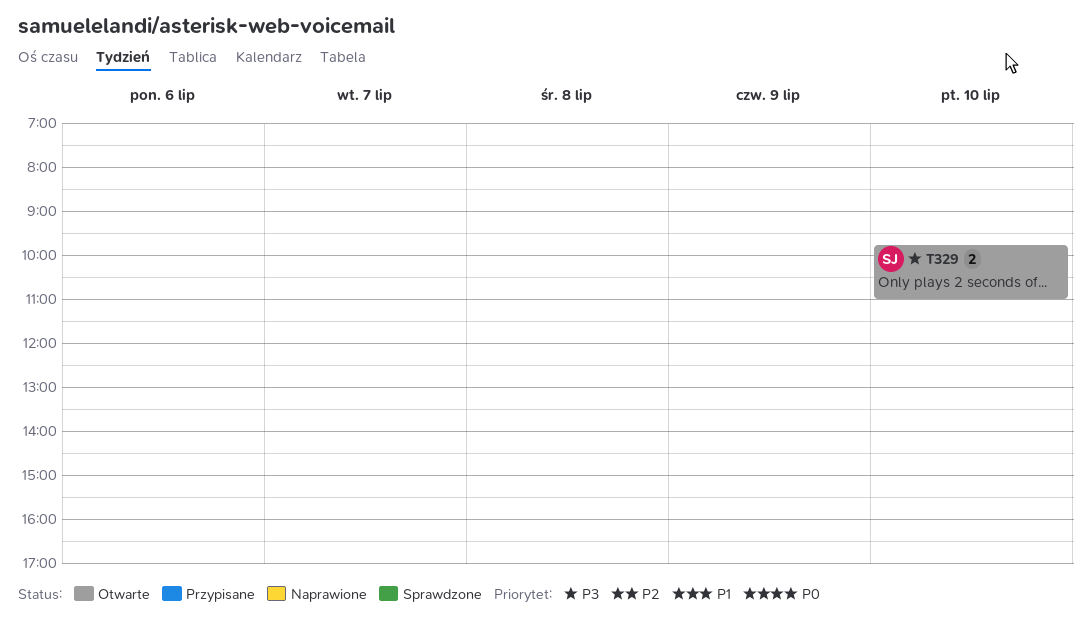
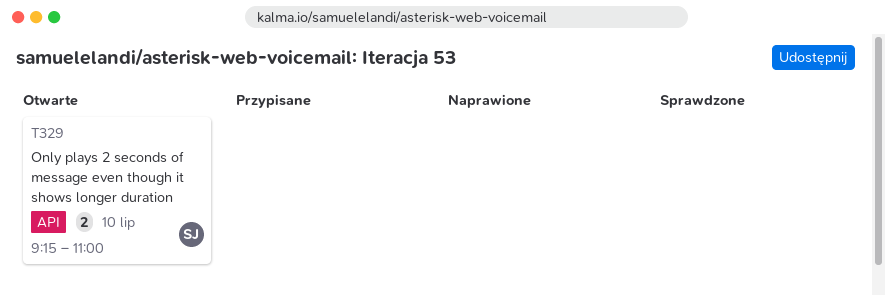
T329, begins: 09:45 -> 09:15

